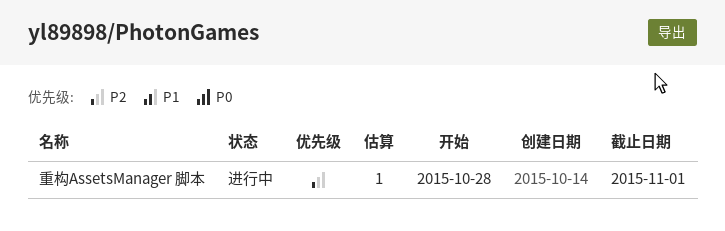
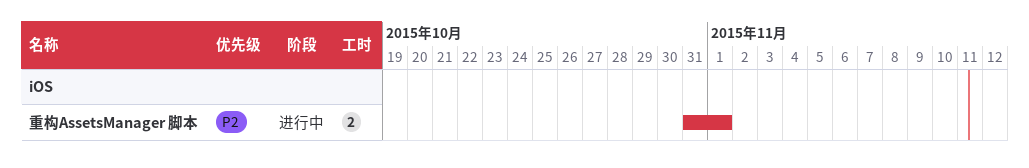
重构AssetsManager 脚本, estimate: 1 -> 2
重构AssetsManager 脚本, start: Oct 28 -> Oct 31

